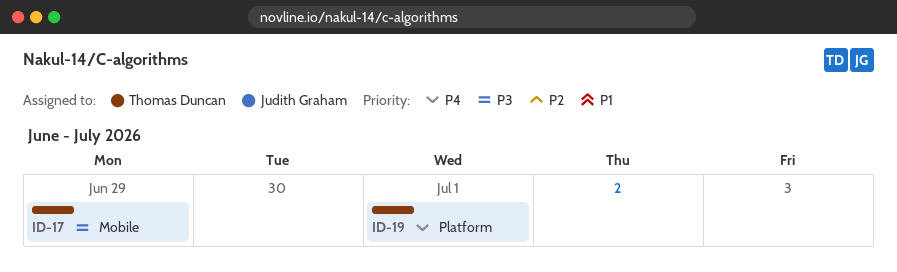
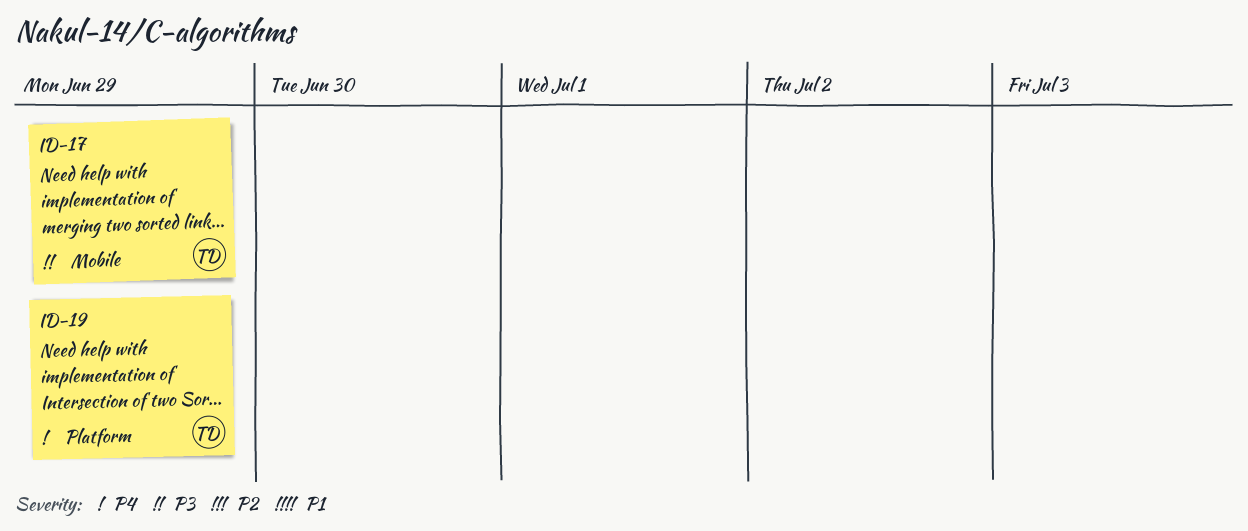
ID-19, due: Jul 1 -> Jun 29

